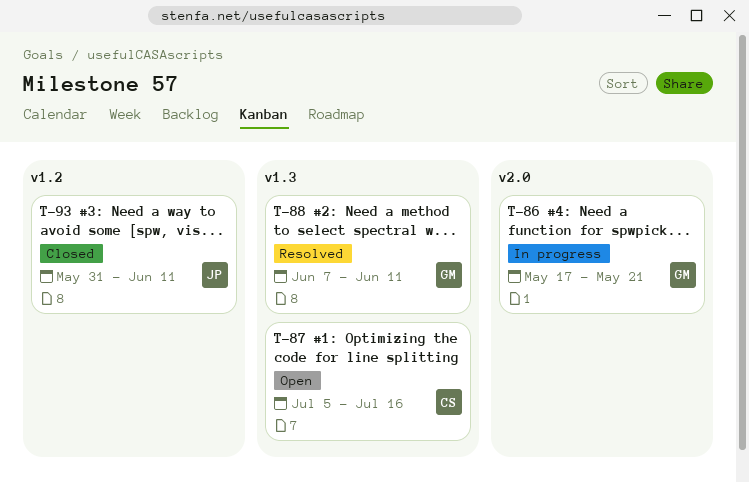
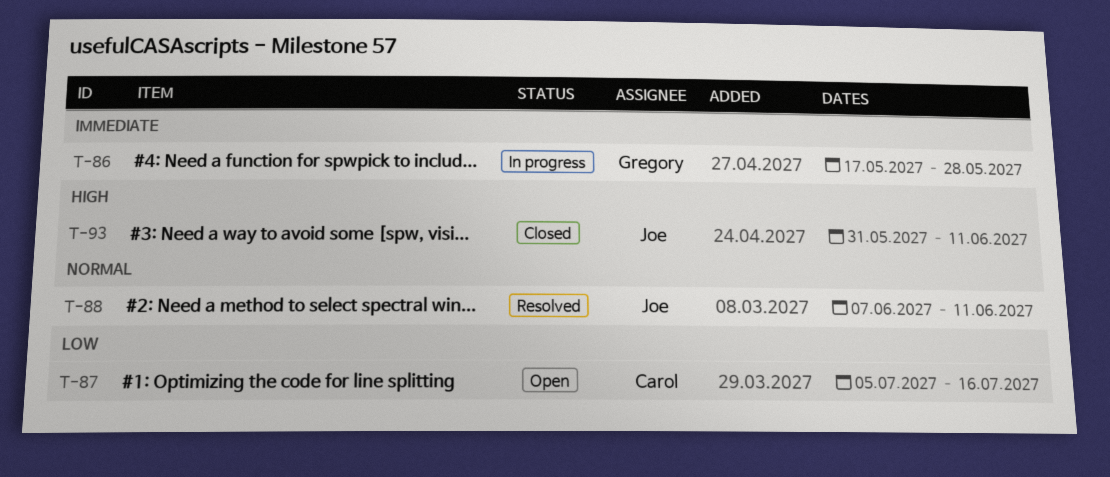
T-86, due: May 21 -> May 28
T-88, owner: Gregory -> Joe

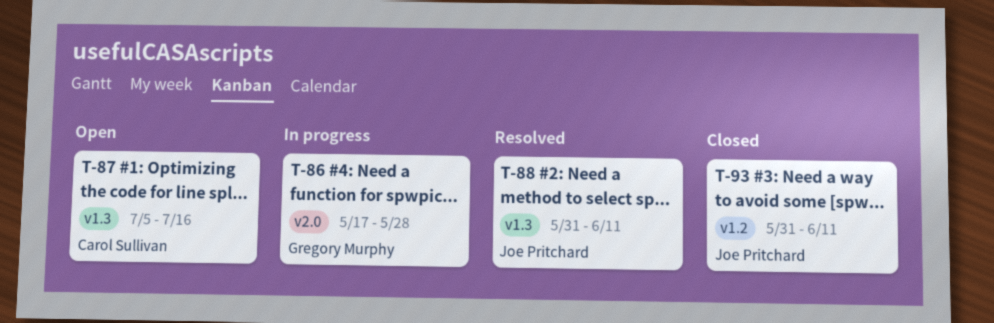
T-88, start: Jun 7 -> May 31

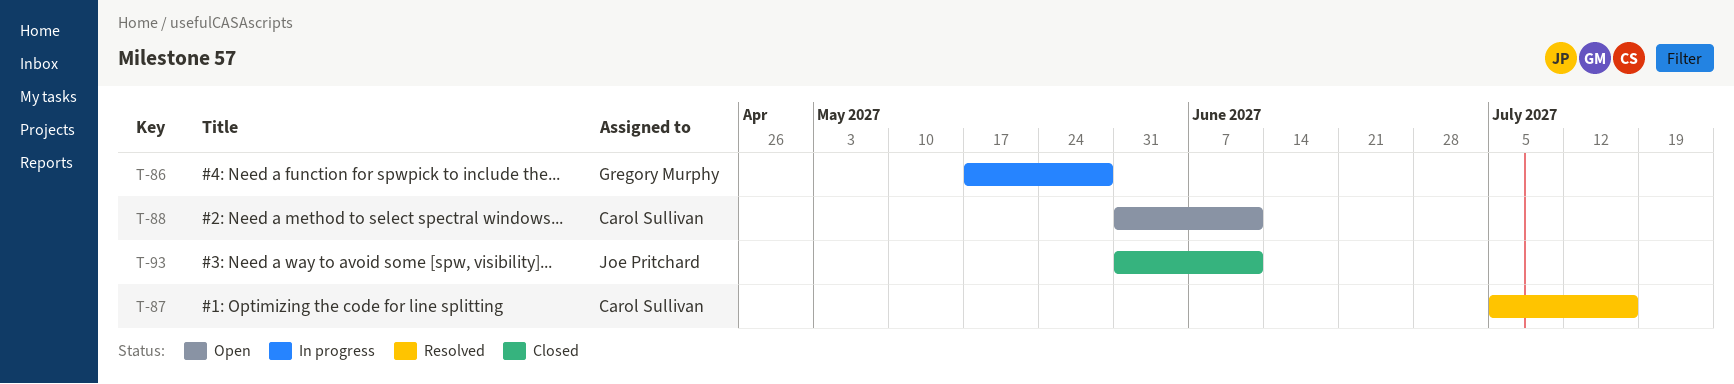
T-87, status: Open -> Resolved
T-88, status: Resolved -> Open
T-88, owner: Joe Pritchard -> Carol Sullivan

